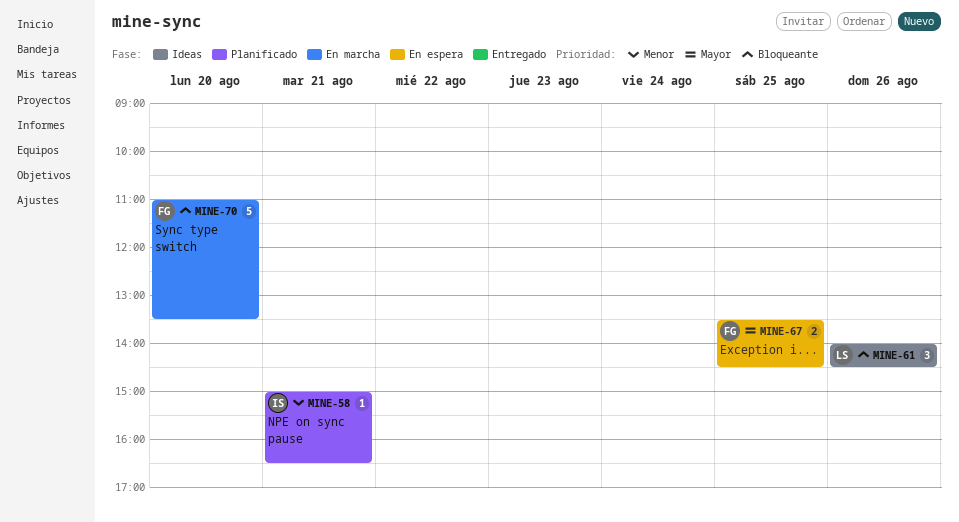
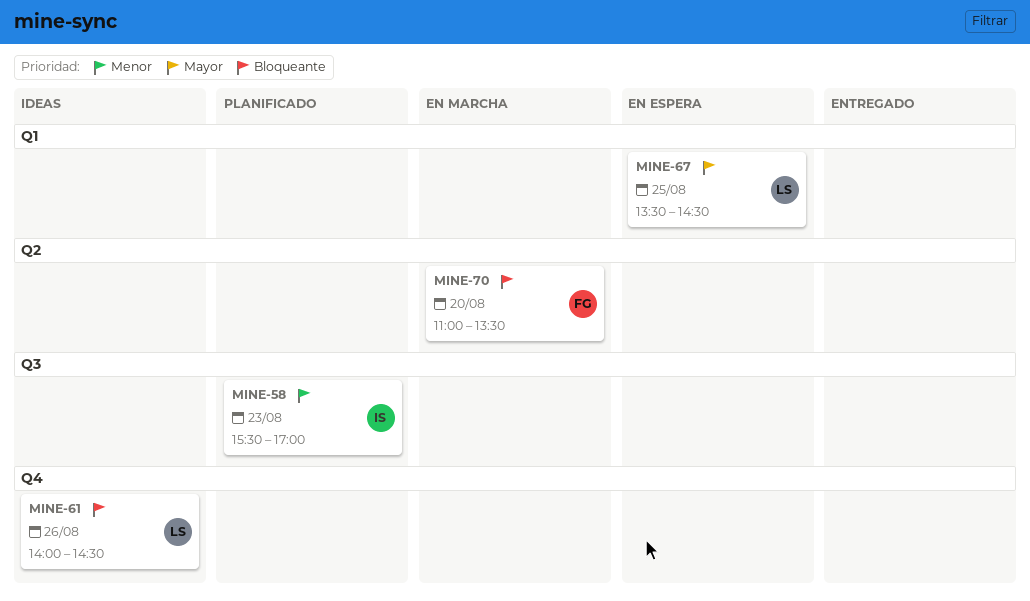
MINE-58, day: Aug 21 -> Aug 23
MINE-58, begins: 15:00 -> 15:30
MINE-58, ends: 16:30 -> 17:00
MINE-67, owner: FG -> LS

